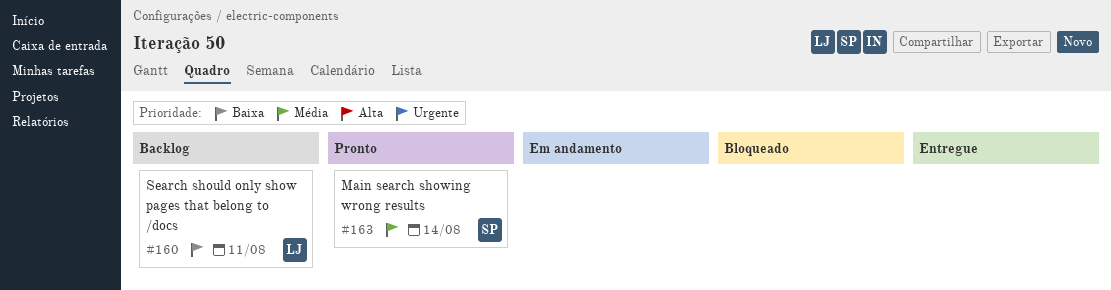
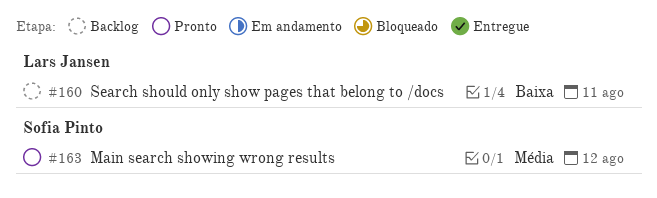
#163, due: Aug 14 -> Aug 12

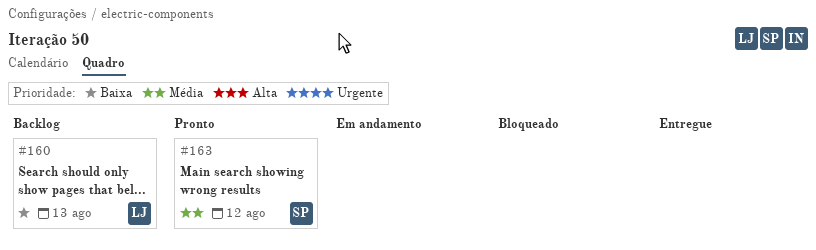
#160, due: Aug 11 -> Aug 13

